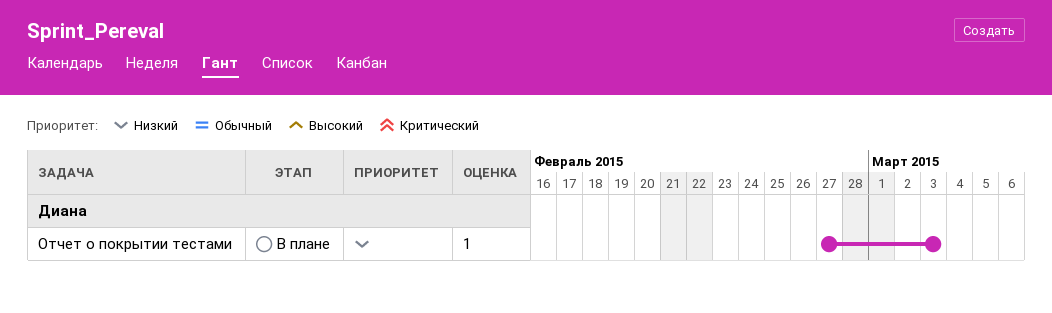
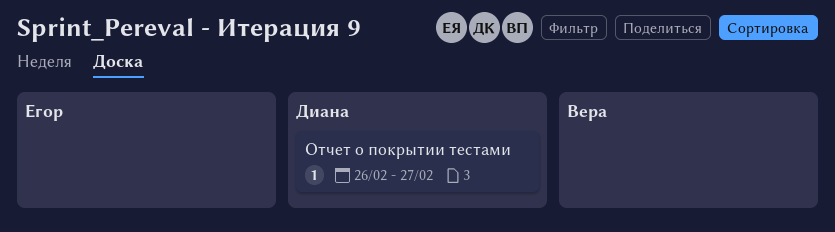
Отчет о покрытии тестами, start: Feb 27 -> Feb 26
Отчет о покрытии тестами, due: Mar 3 -> Feb 27

